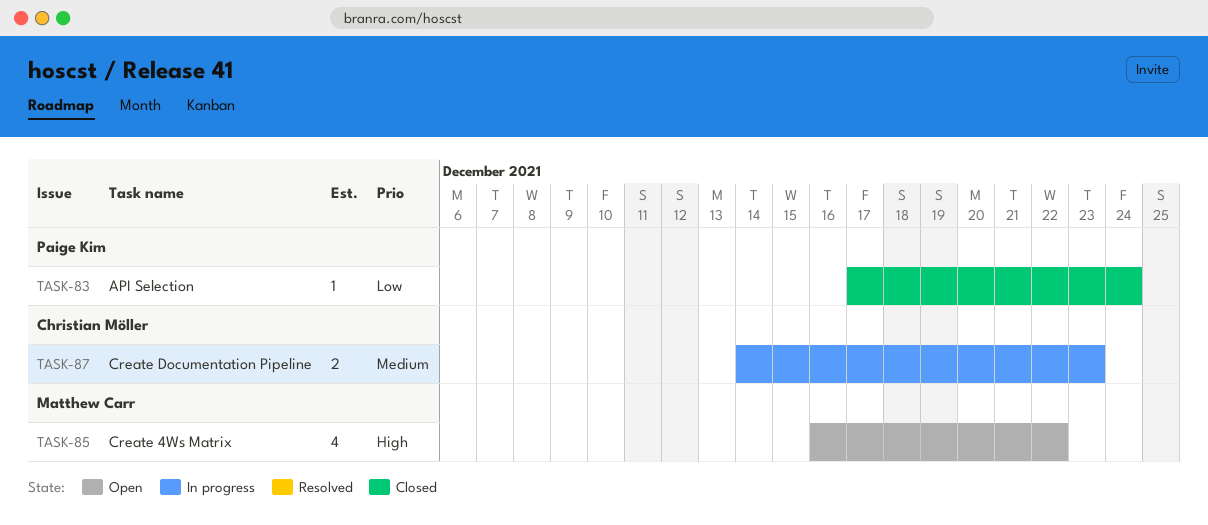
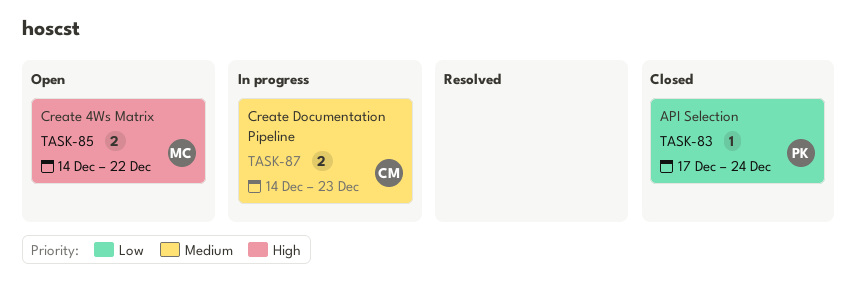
TASK-85, estimate: 4 -> 2
TASK-85, start: Dec 16 -> Dec 14

